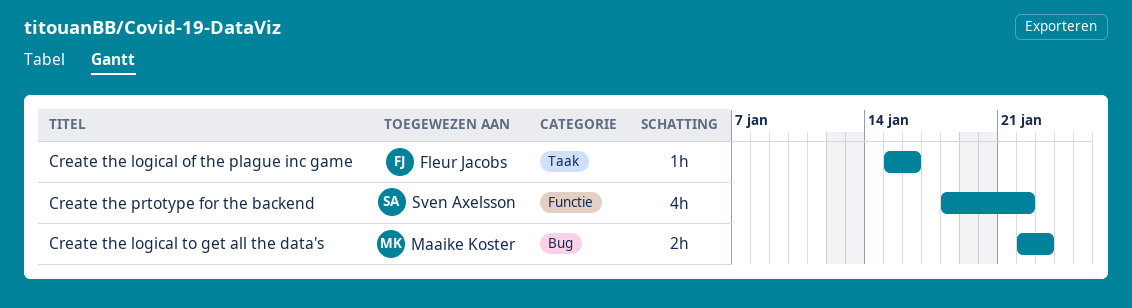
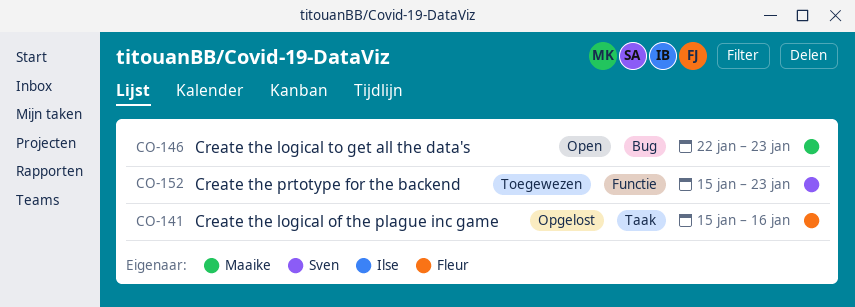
Create the prtotype for the backend, start: Jan 18 -> Jan 15
Create the prtotype for the backend, due: Jan 22 -> Jan 23

